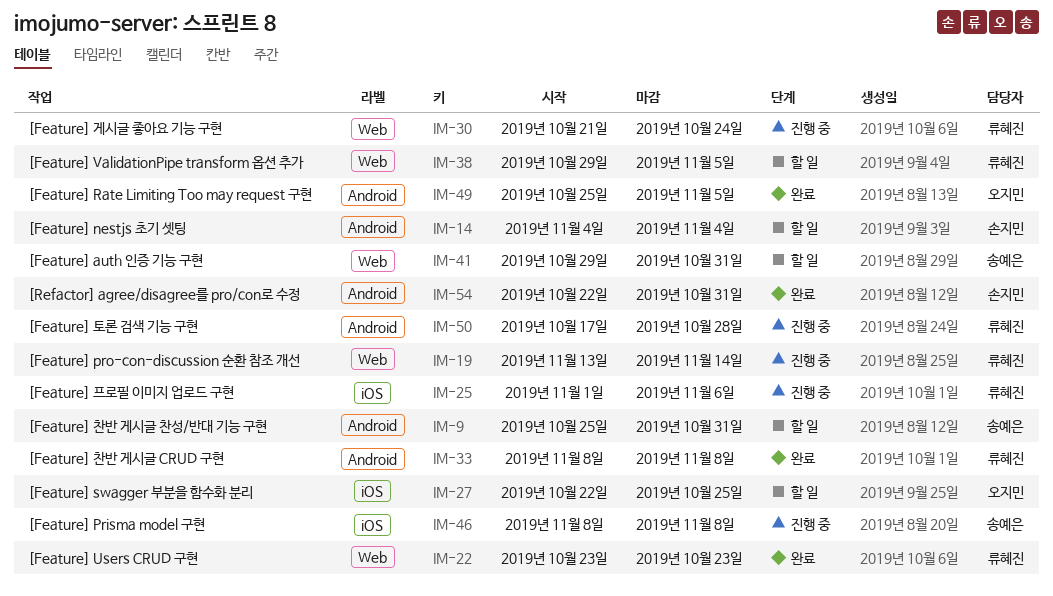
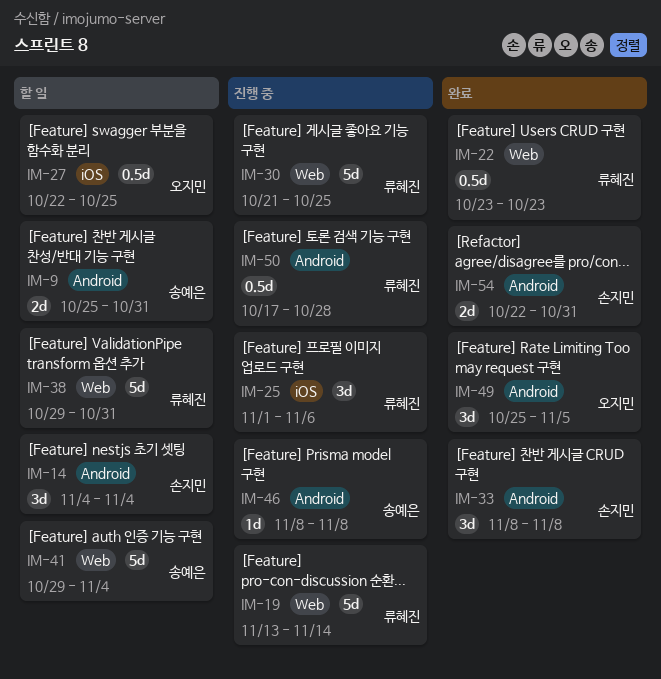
IM-30, due: Oct 24 -> Oct 25
IM-33, owner: 류혜진 -> 손지민
IM-38, due: Nov 5 -> Oct 31
IM-41, due: Oct 31 -> Nov 4
IM-46, label: iOS -> Android

